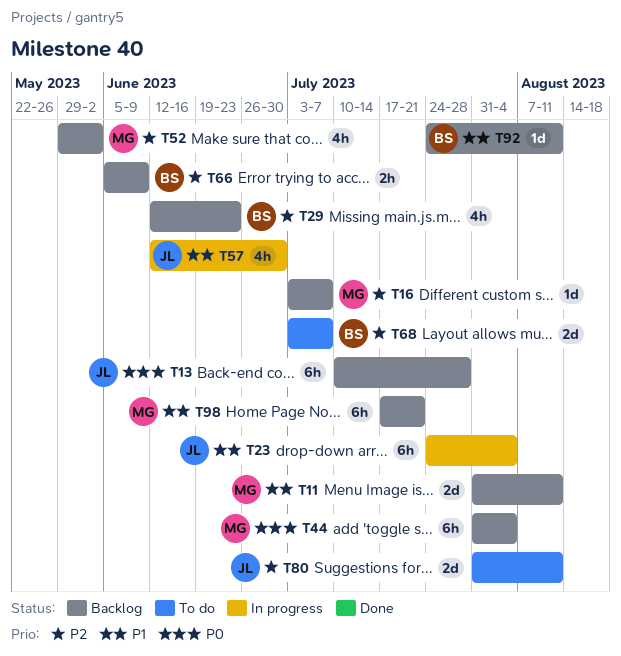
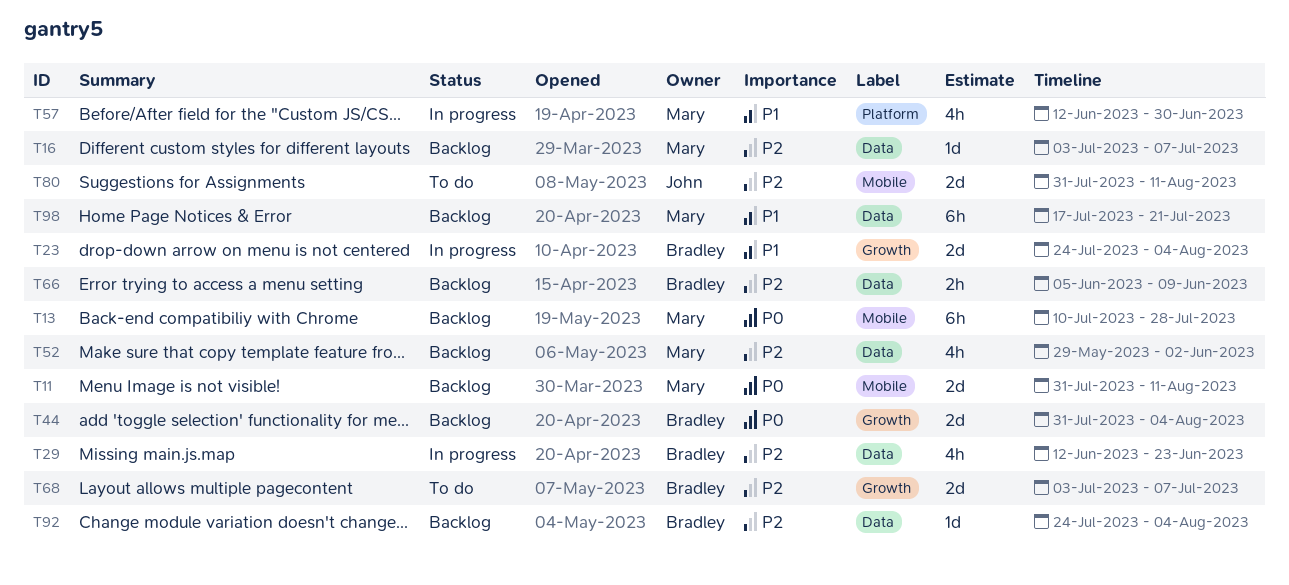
T11, priority: P1 -> P0
T13, owner: John -> Mary
T23, owner: John -> Bradley
T23, estimate: 6h -> 2d
T29, status: Backlog -> In progress
T44, owner: Mary -> Bradley
T44, estimate: 6h -> 2d
T57, owner: John -> Mary
T92, priority: P1 -> P2
T92, due: Aug 11 -> Aug 4

